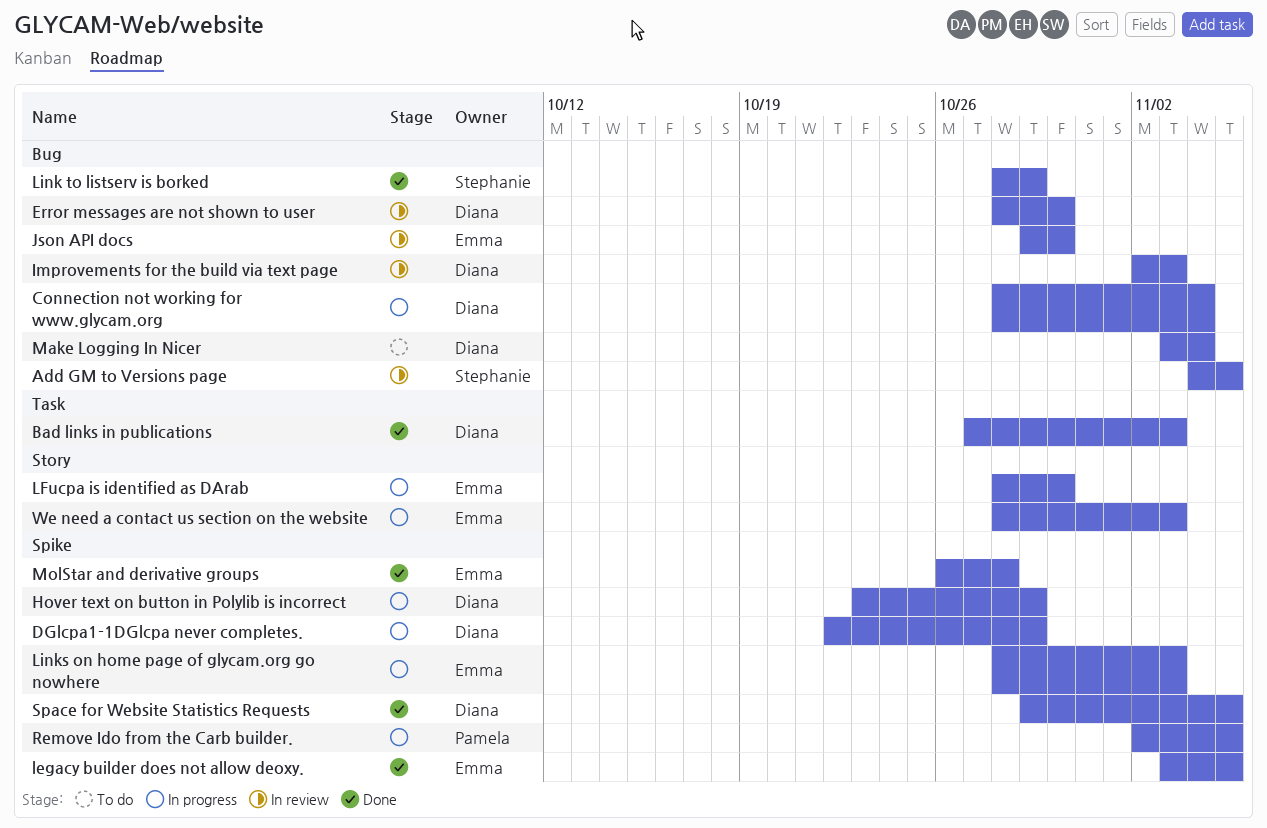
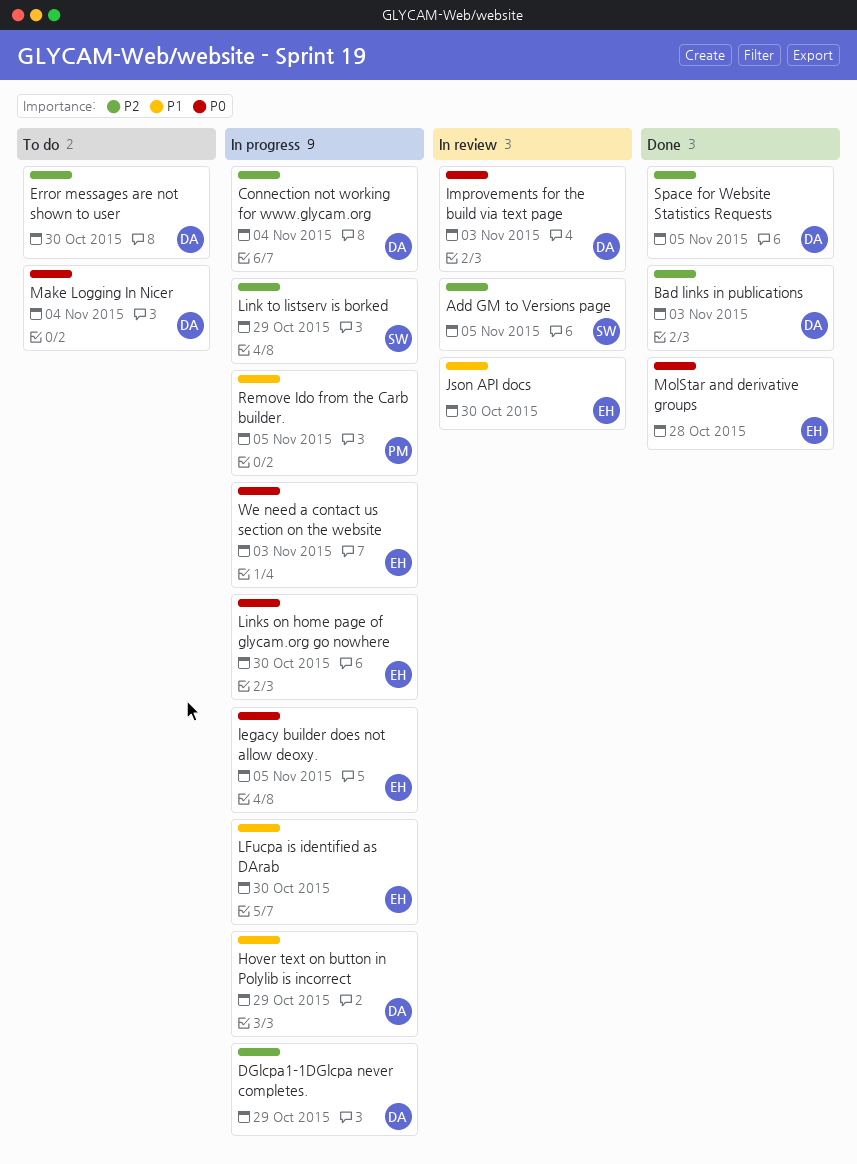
Error messages are not shown to user, status: In review -> To do
legacy builder does not allow deoxy., status: Done -> In progress
Link to listserv is borked, status: Done -> In progress
Links on home page of glycam.org go nowhere, due: Nov 3 -> Oct 30

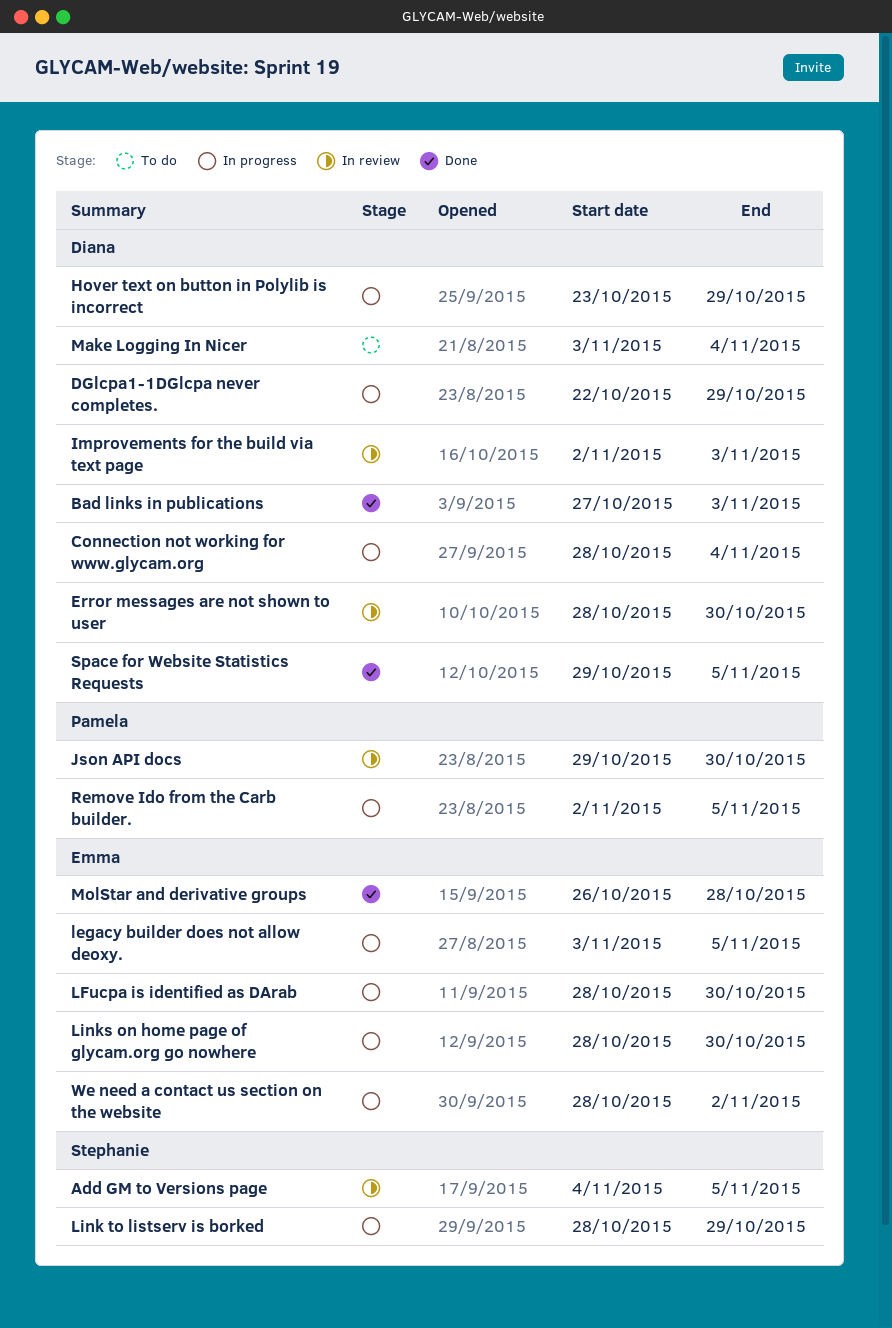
Error messages are not shown to user, status: To do -> In review
Json API docs, owner: Emma -> Pamela
We need a contact us section on the website, due: Nov 3 -> Nov 2

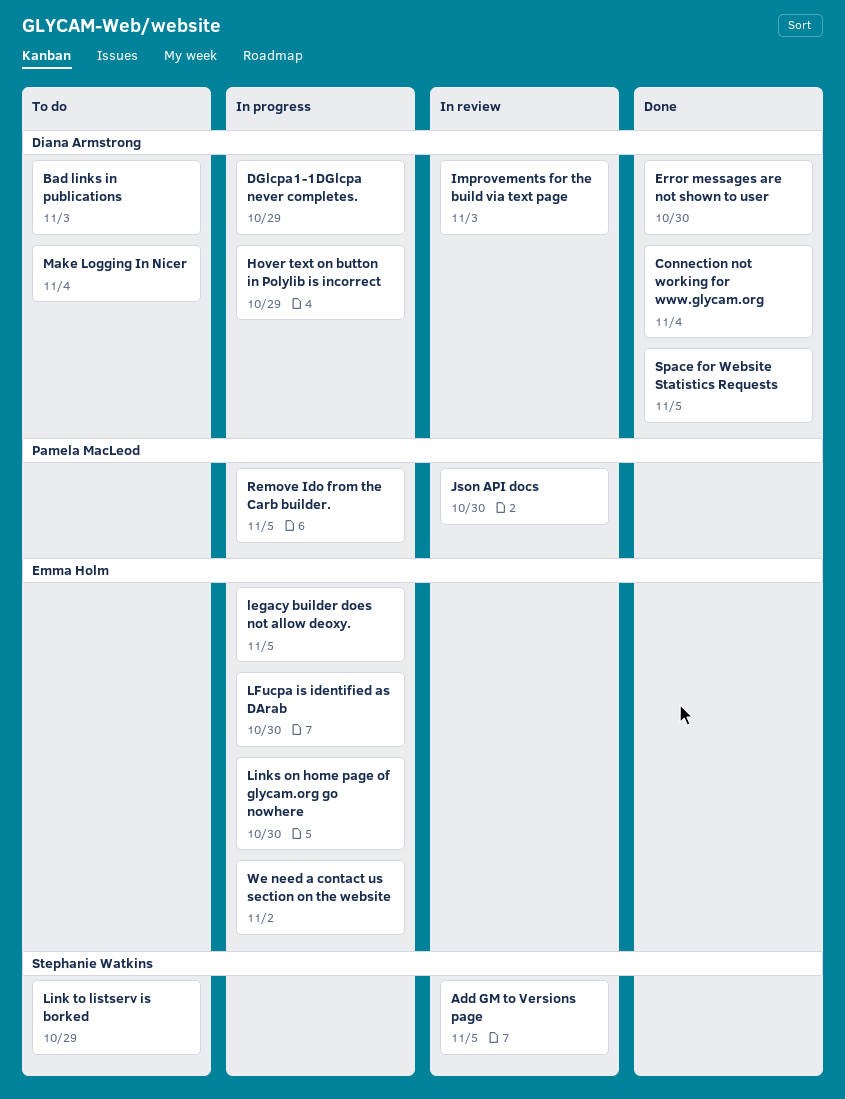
Bad links in publications, status: Done -> To do
Connection not working for www.glycam.org, status: In progress -> Done
Error messages are not shown to user, status: In review -> Done
Link to listserv is borked, status: In progress -> To do
MolStar and derivative groups: present -> none

